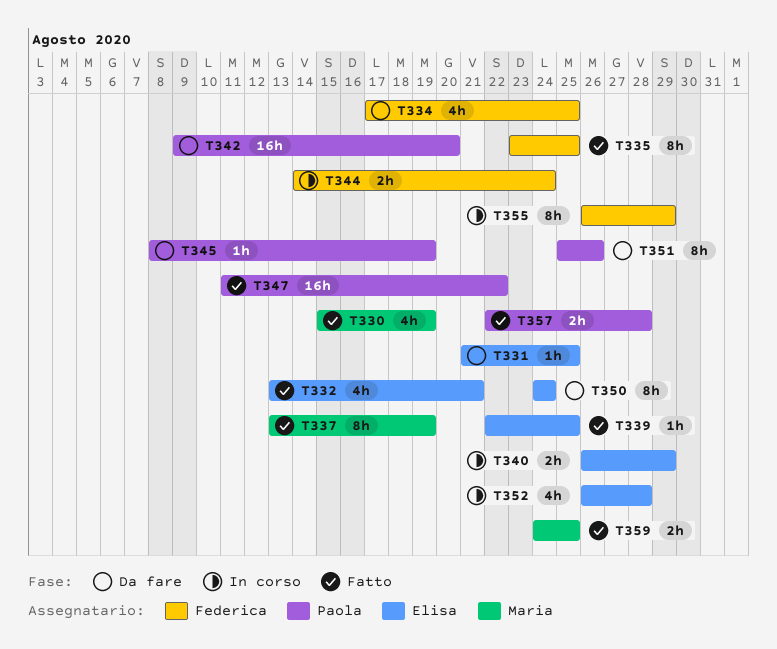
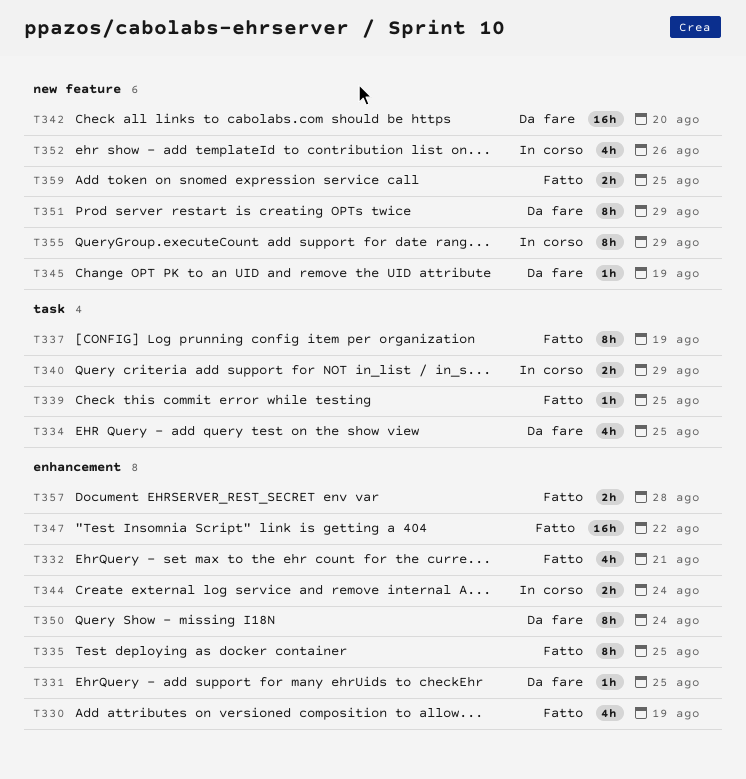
T351, due: Aug 26 -> Aug 29
T352, due: Aug 28 -> Aug 26

